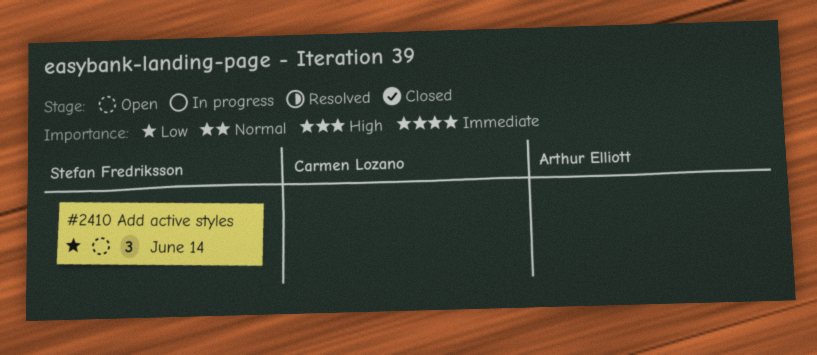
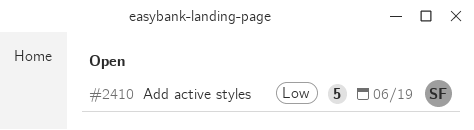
#2410, estimate: 3 -> 5
#2410, due: Jun 14 -> Jun 19

